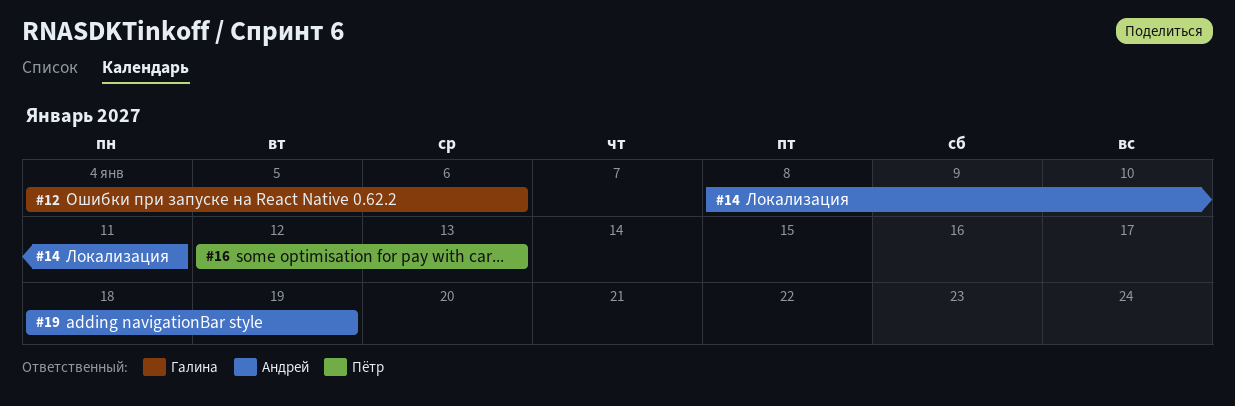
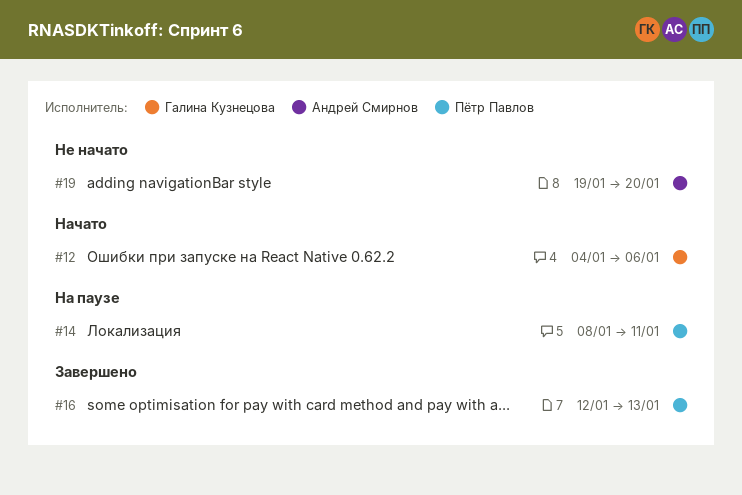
#14, owner: Андрей Смирнов -> Пётр Павлов
#19, start: Jan 18 -> Jan 19
#19, due: Jan 19 -> Jan 20

